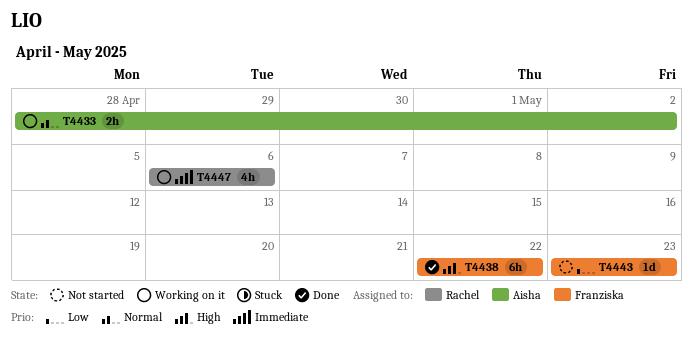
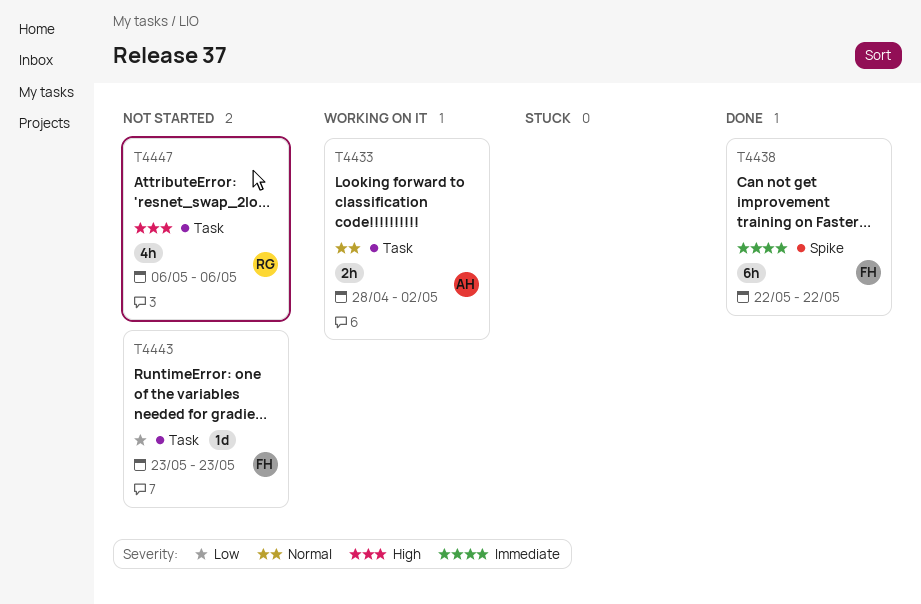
T4438, priority: High -> Immediate
T4447, status: Working on it -> Not started
T4447, priority: Immediate -> High

